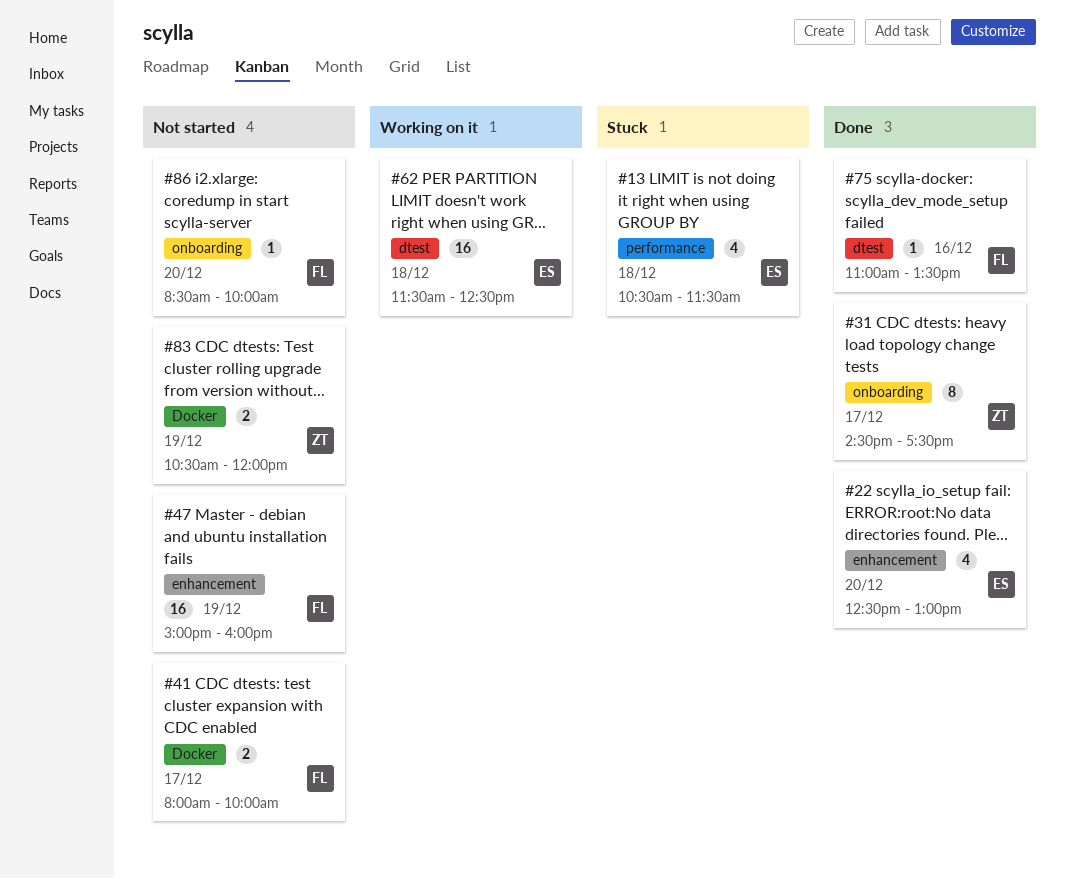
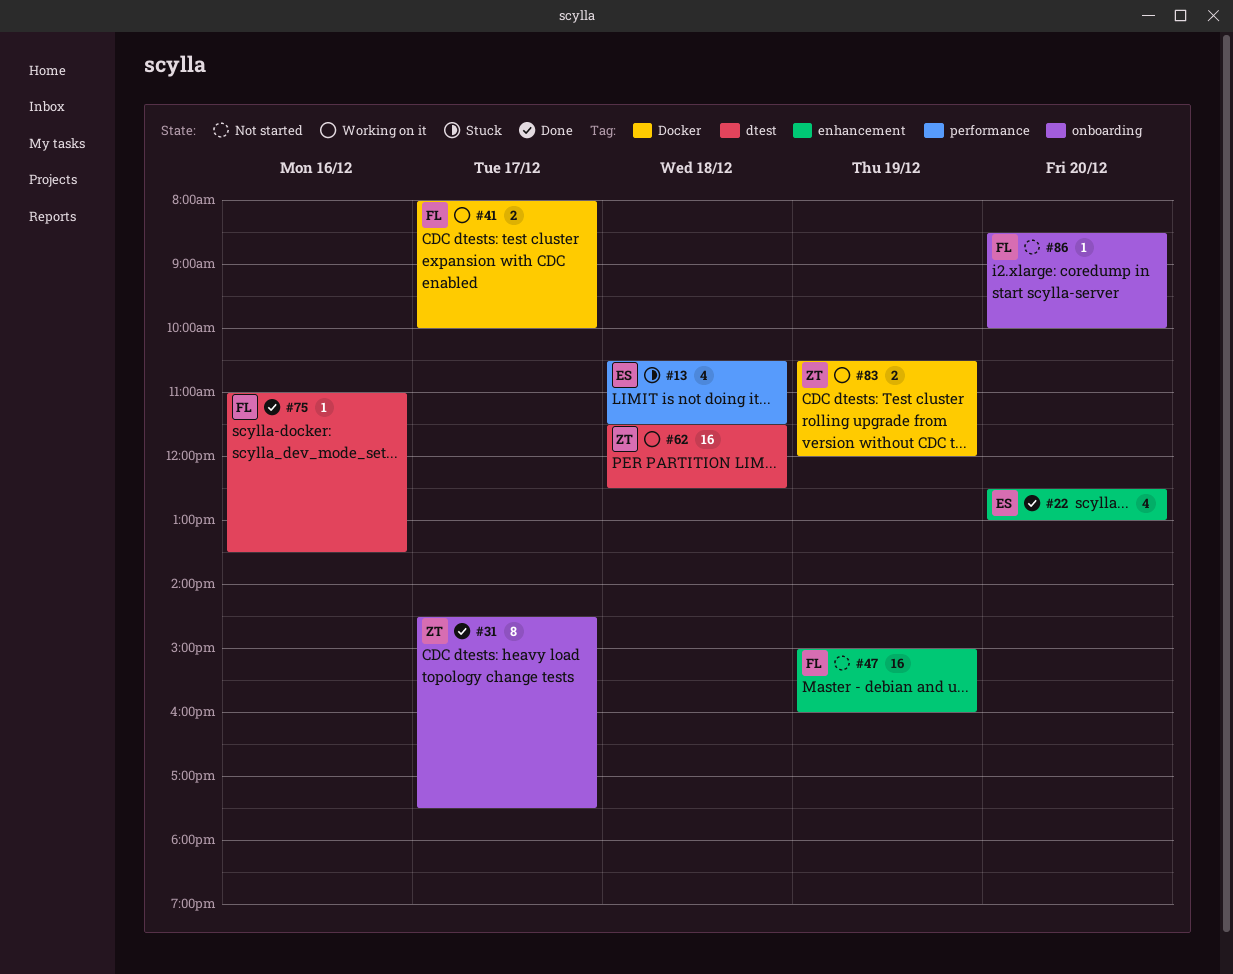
#41, status: Not started -> Working on it
#62, owner: ES -> ZT
#83, status: Not started -> Working on it

